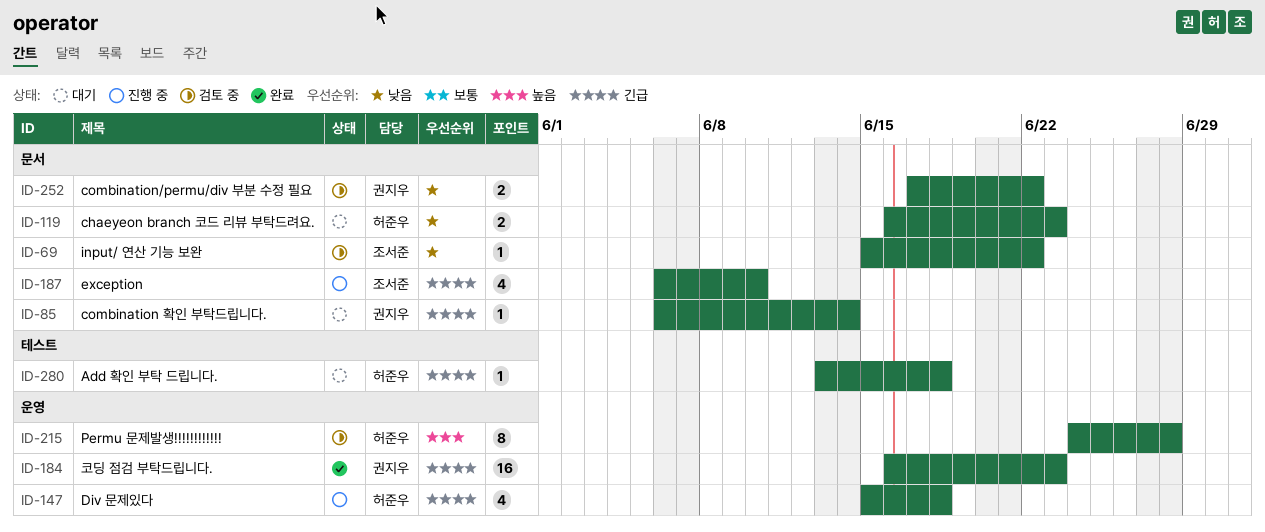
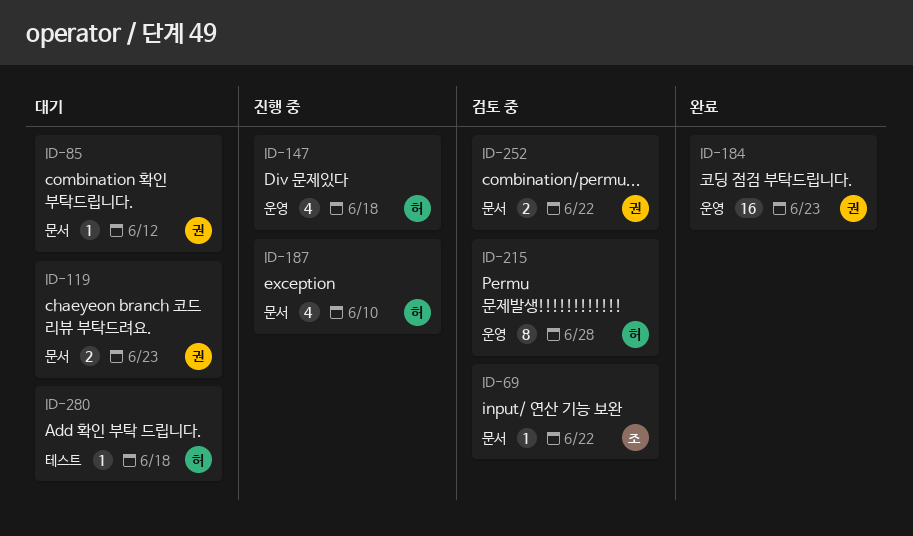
ID-85, due: Jun 14 -> Jun 12
ID-119, owner: 허준우 -> 권지우
ID-187, owner: 조서준 -> 허준우

